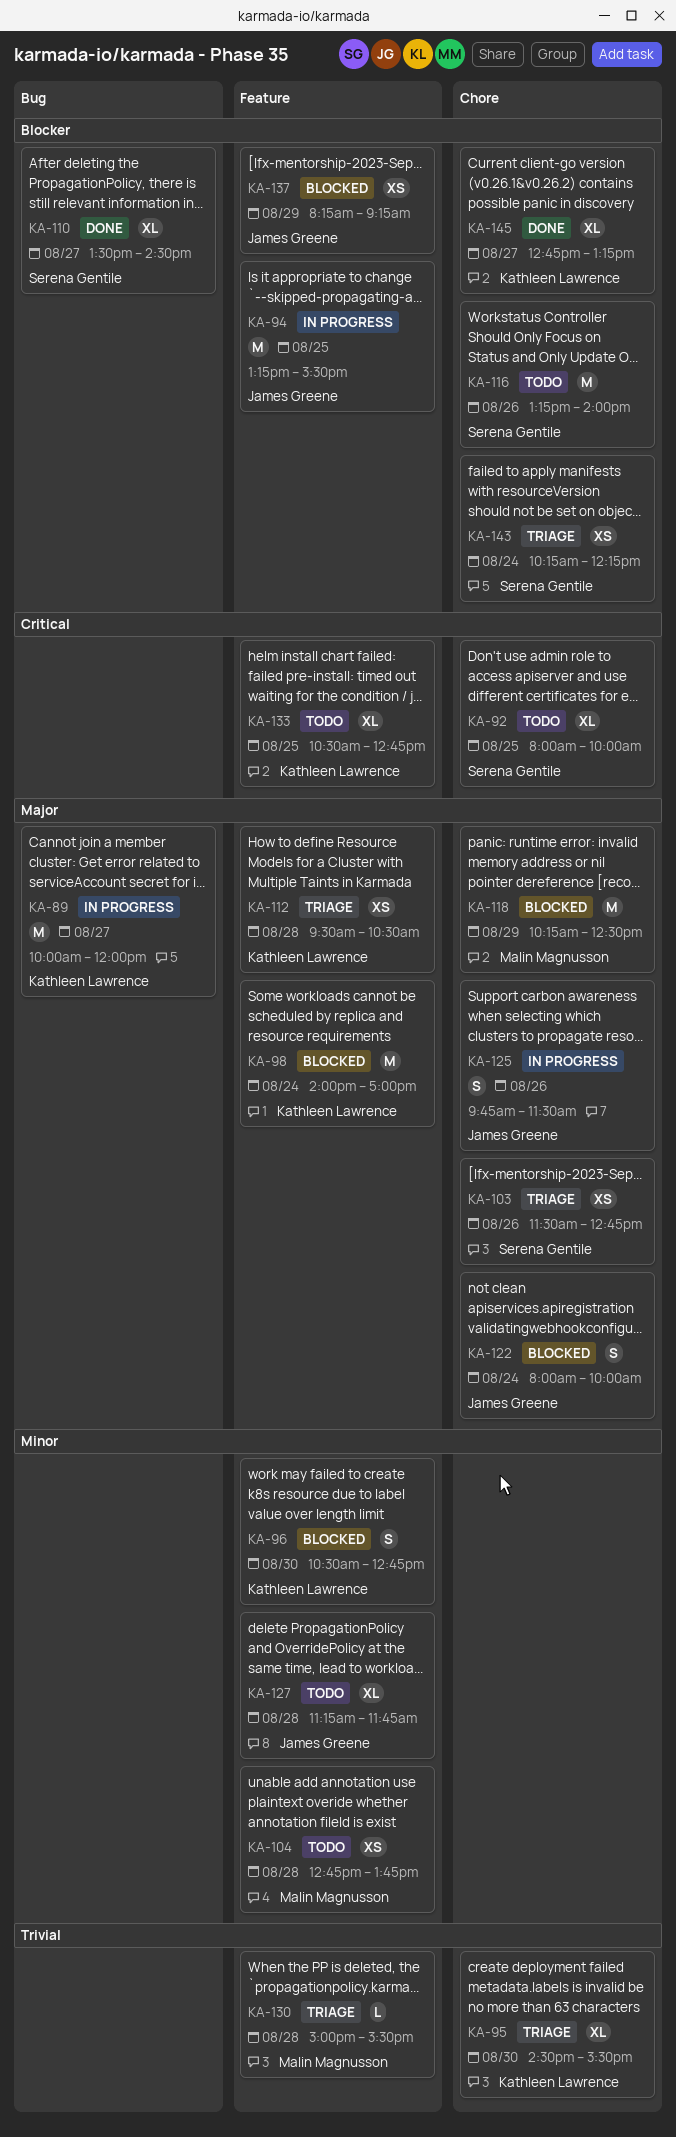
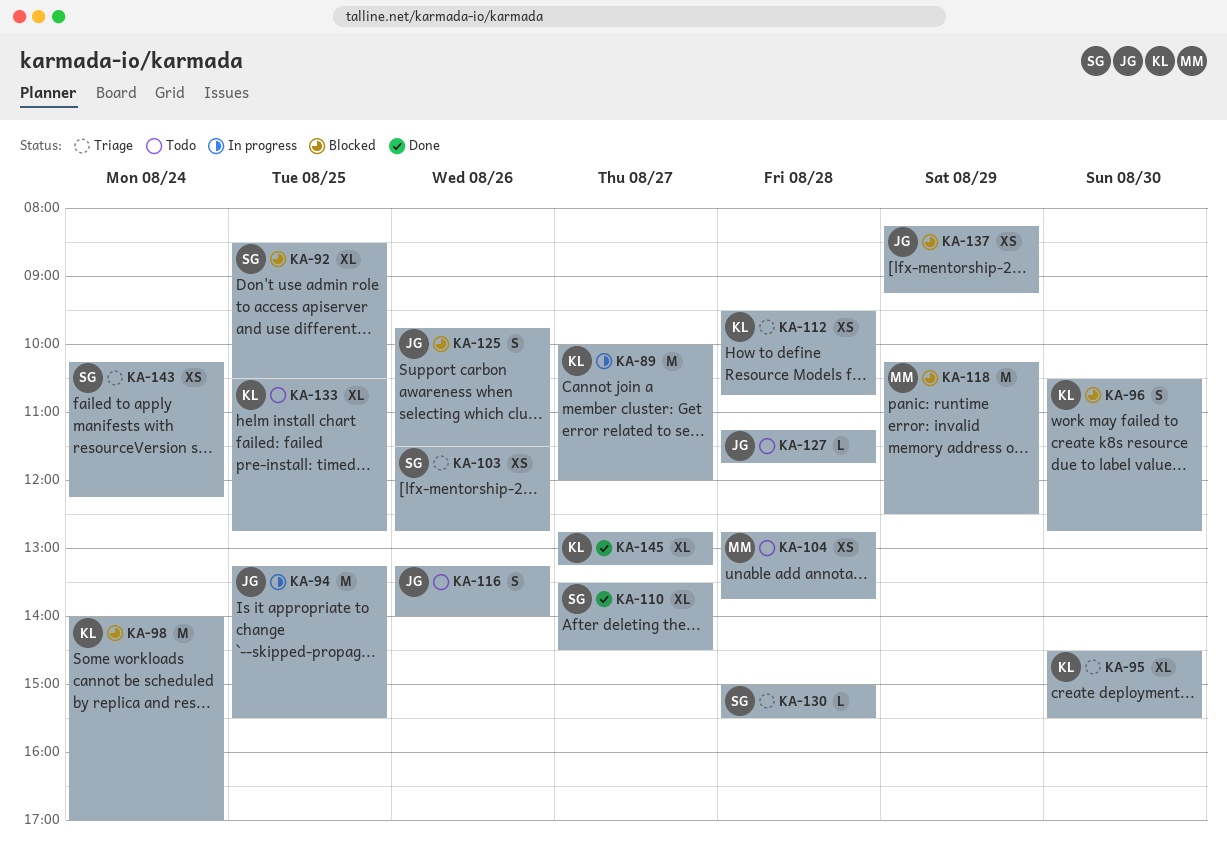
KA-92, status: Todo -> Blocked
KA-92, begins: 08:00 -> 08:30
KA-92, ends: 10:00 -> 10:30
KA-112, ends: 10:30 -> 10:45
KA-116, owner: Serena Gentile -> James Greene
KA-116, estimate: M -> S
KA-122: present -> none
KA-125, status: In progress -> Blocked
KA-127, estimate: XL -> L
KA-130, owner: Malin Magnusson -> Serena Gentile

